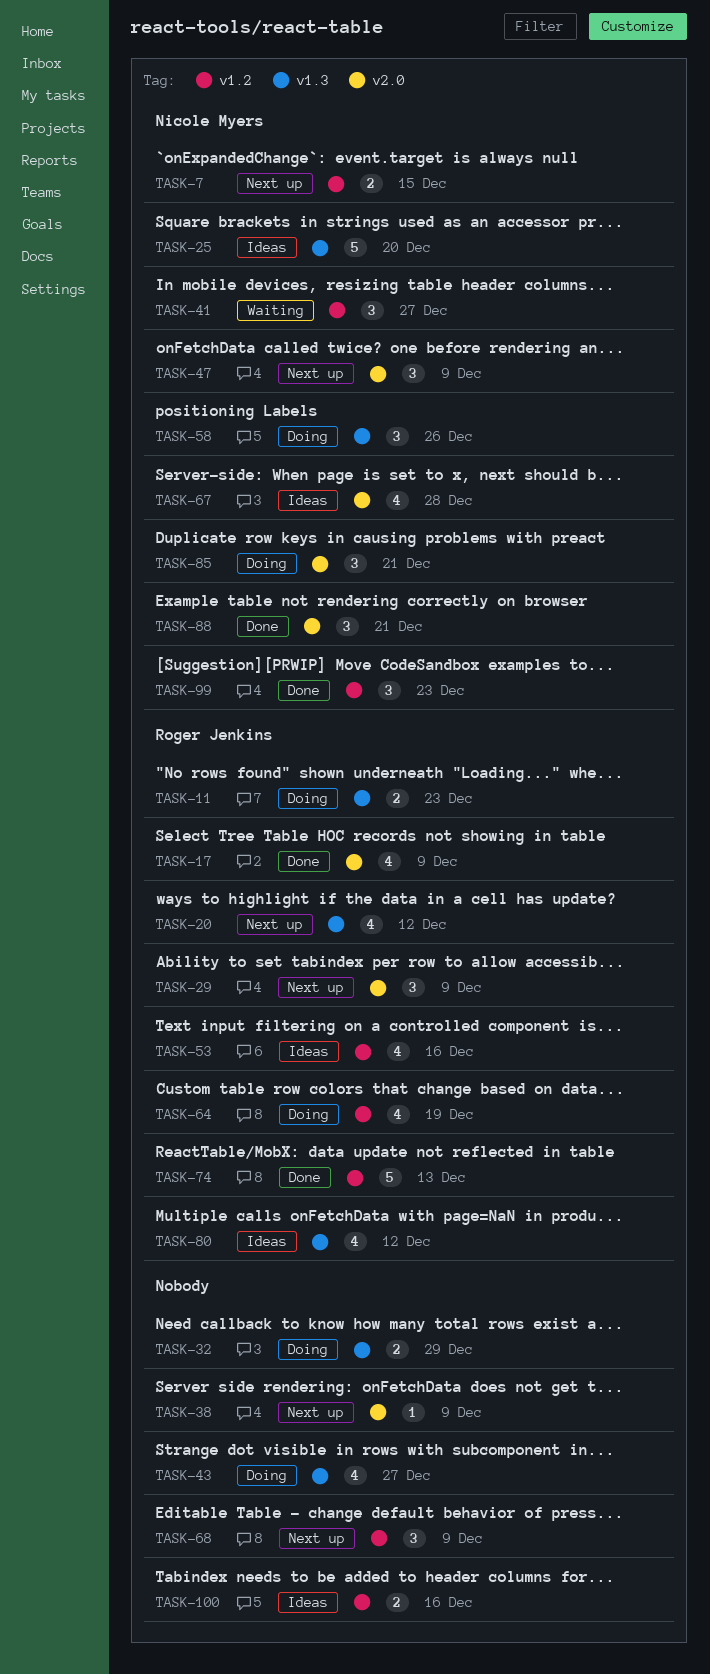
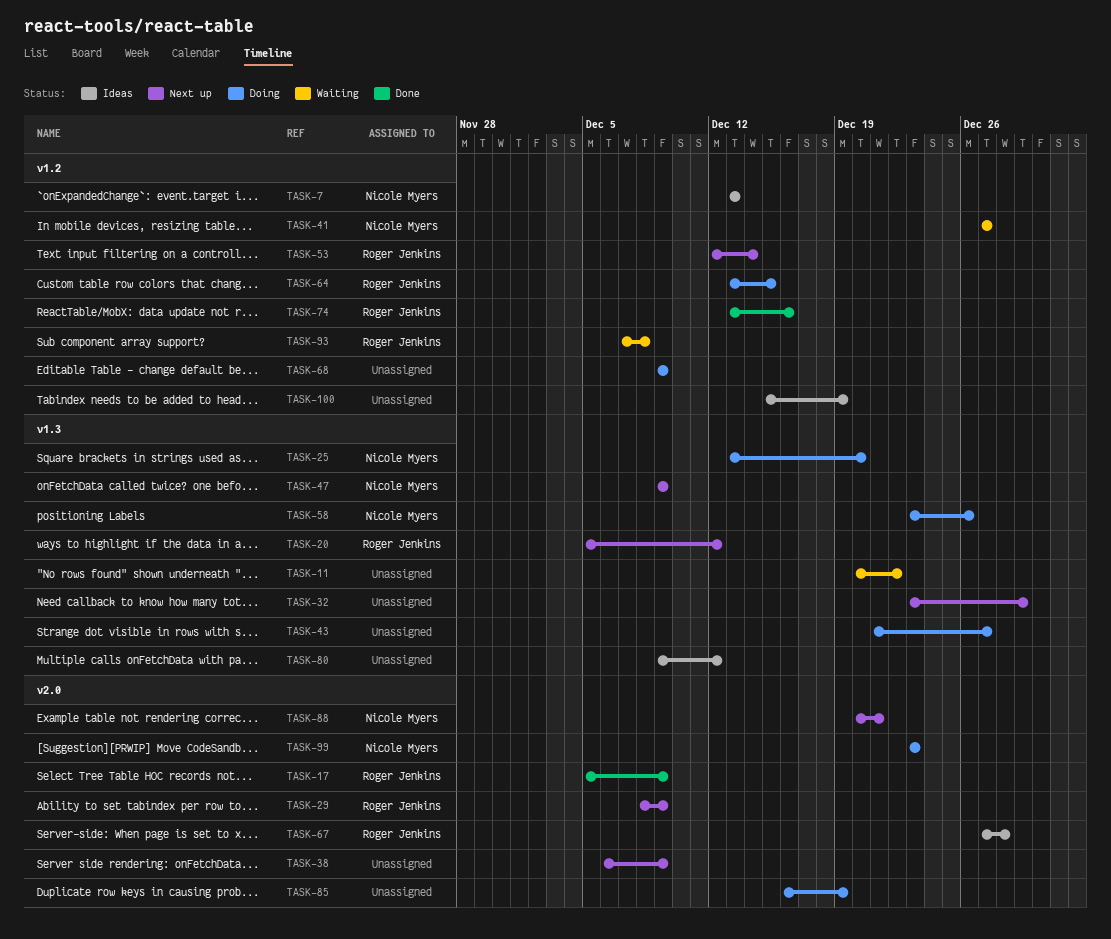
TASK-7, status: Next up -> Ideas
TASK-7, due: Dec 15 -> Dec 13
TASK-11, status: Doing -> Waiting
TASK-11, owner: Roger Jenkins -> none
TASK-11, due: Dec 23 -> Dec 22
TASK-25, status: Ideas -> Doing
TASK-32, status: Doing -> Next up
TASK-47, label: v2.0 -> v1.3
TASK-53, status: Ideas -> Next up
TASK-53, due: Dec 16 -> Dec 14
TASK-64, due: Dec 19 -> Dec 15
TASK-67, owner: Nicole Myers -> Roger Jenkins
TASK-68, status: Next up -> Doing
TASK-74, due: Dec 13 -> Dec 16
TASK-80, owner: Roger Jenkins -> none
TASK-85, owner: Nicole Myers -> none
TASK-85, due: Dec 21 -> Dec 19
TASK-88, status: Done -> Next up
TASK-93: none -> present
TASK-99, status: Done -> Doing
TASK-99, label: v1.2 -> v2.0
TASK-100, due: Dec 16 -> Dec 19

